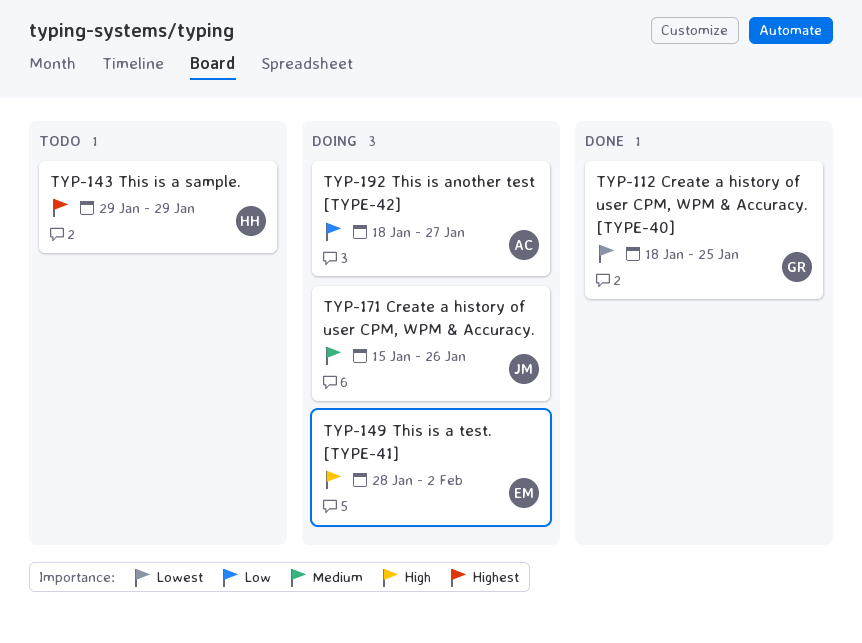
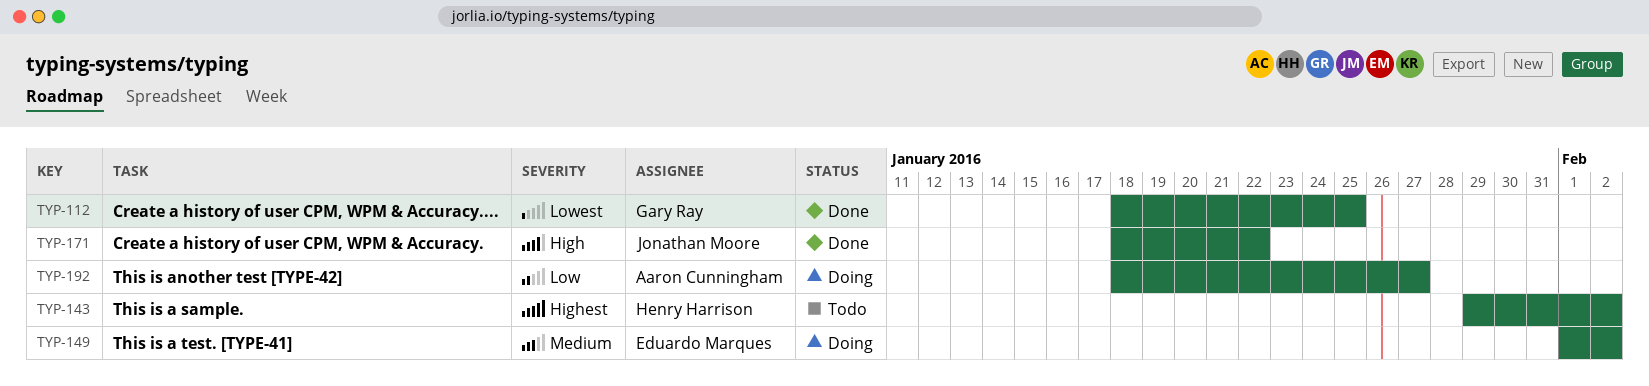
TYP-143, due: Jan 29 -> Feb 2
TYP-149, priority: High -> Medium
TYP-149, start: Jan 28 -> Feb 1
TYP-171, status: Doing -> Done
TYP-171, priority: Medium -> High
TYP-171, start: Jan 15 -> Jan 18
TYP-171, due: Jan 26 -> Jan 22

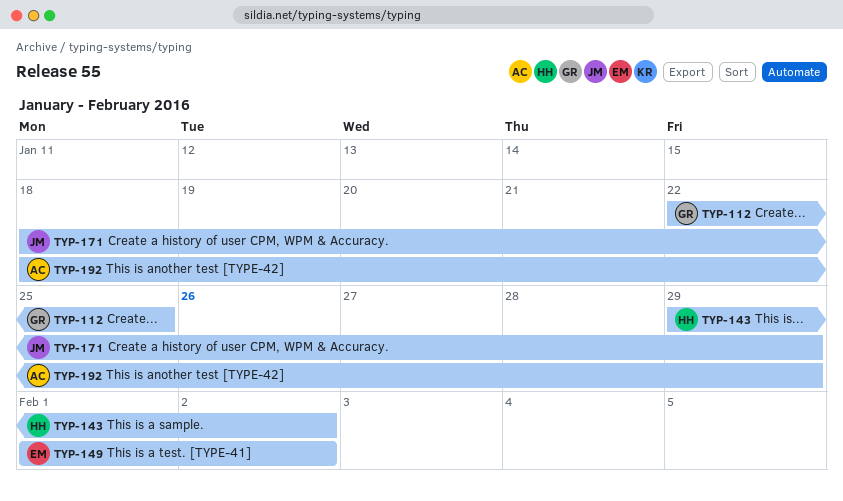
TYP-112, start: Jan 18 -> Jan 22
TYP-171, due: Jan 22 -> Jan 29
TYP-192, due: Jan 27 -> Jan 29

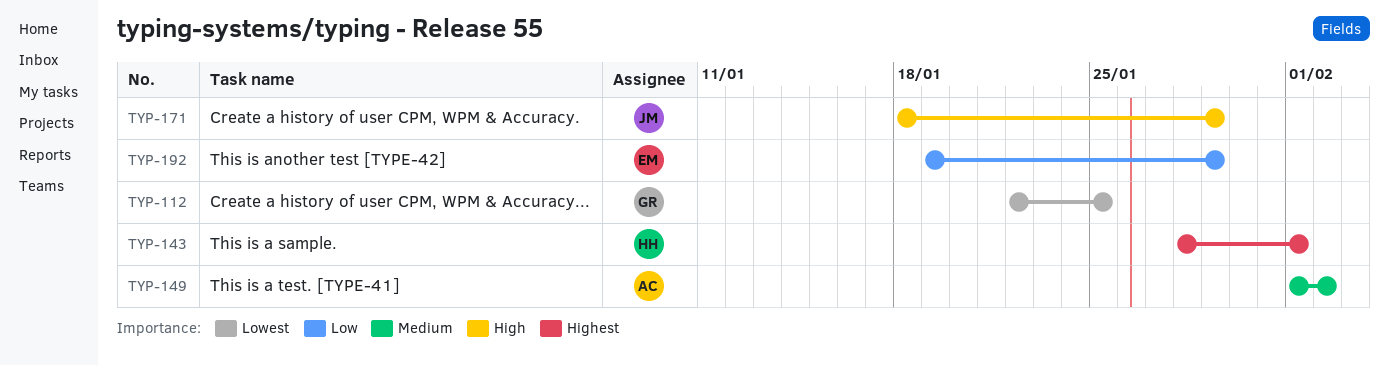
TYP-143, start: Jan 29 -> Jan 28
TYP-143, due: Feb 2 -> Feb 1
TYP-149, owner: EM -> AC
TYP-192, owner: AC -> EM
TYP-192, start: Jan 18 -> Jan 19

